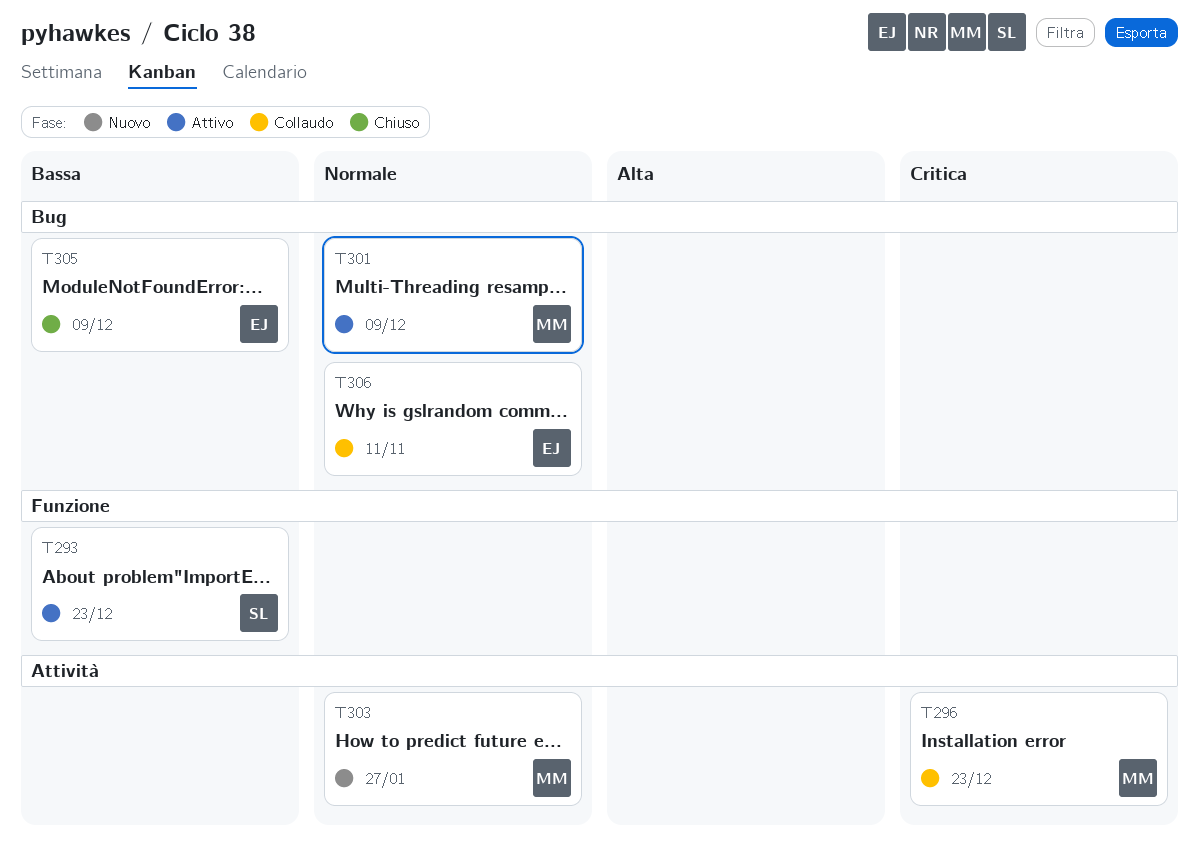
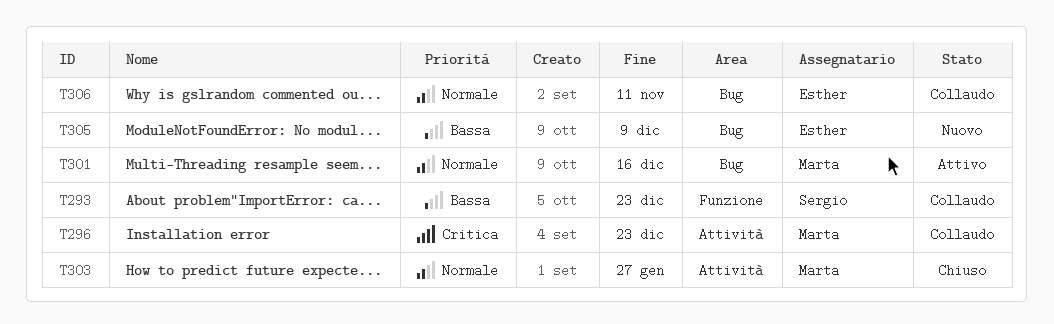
T293, status: Attivo -> Collaudo
T301, due: Dec 9 -> Dec 16
T303, status: Nuovo -> Chiuso
T305, status: Chiuso -> Nuovo

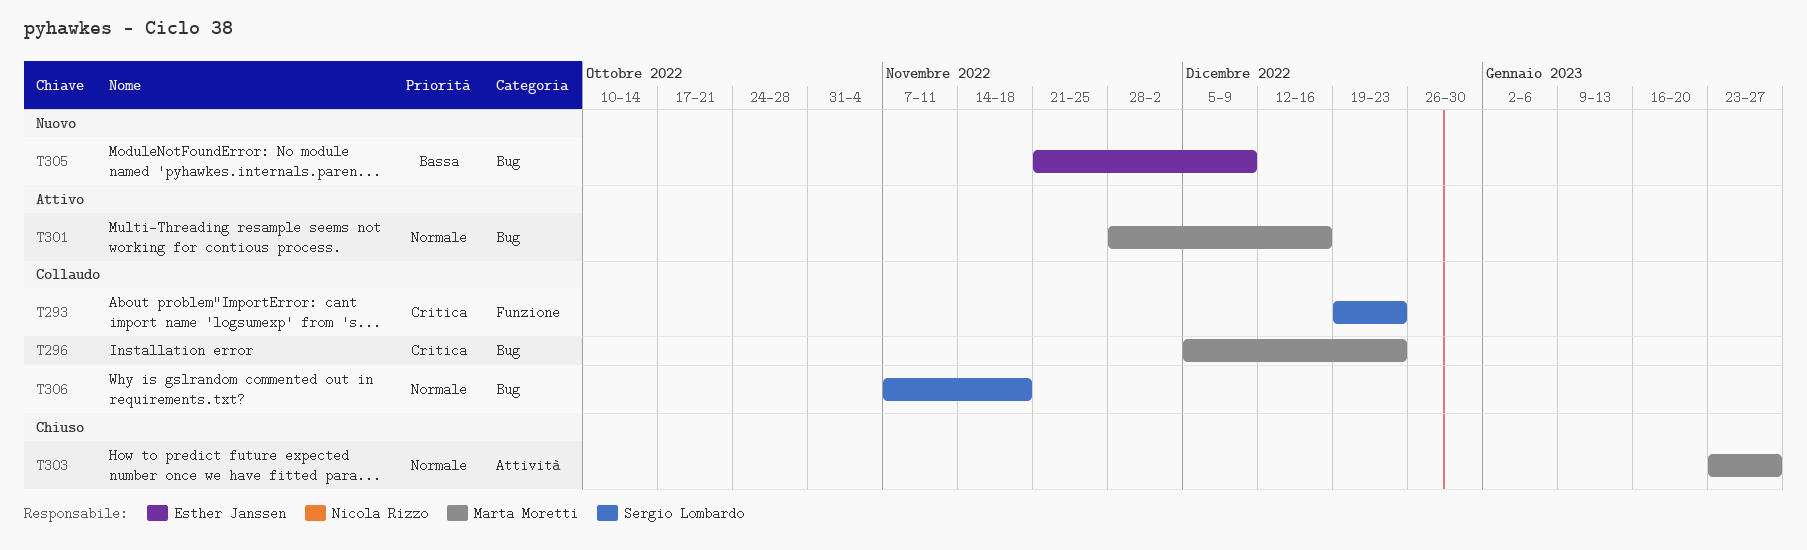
T293, priority: Bassa -> Critica
T296, label: Attività -> Bug
T306, owner: Esther Janssen -> Sergio Lombardo
T306, due: Nov 11 -> Nov 18

